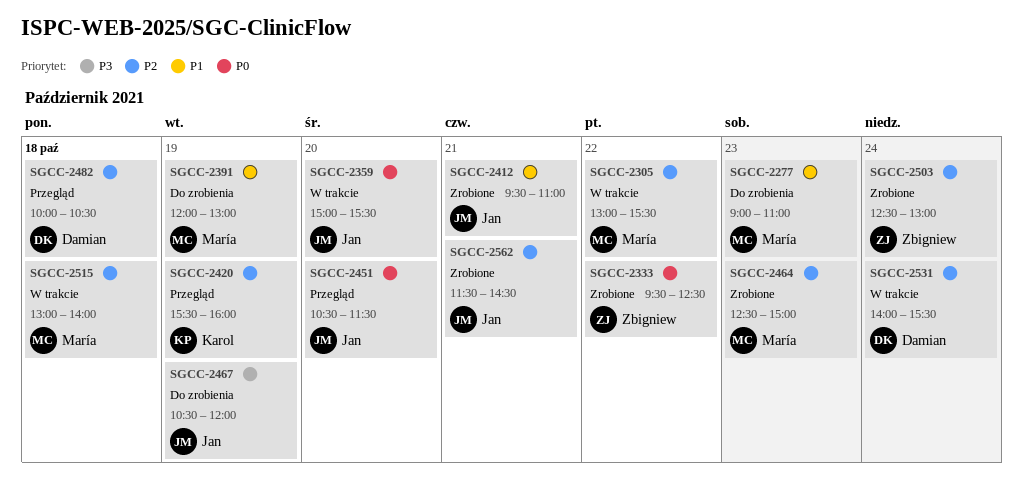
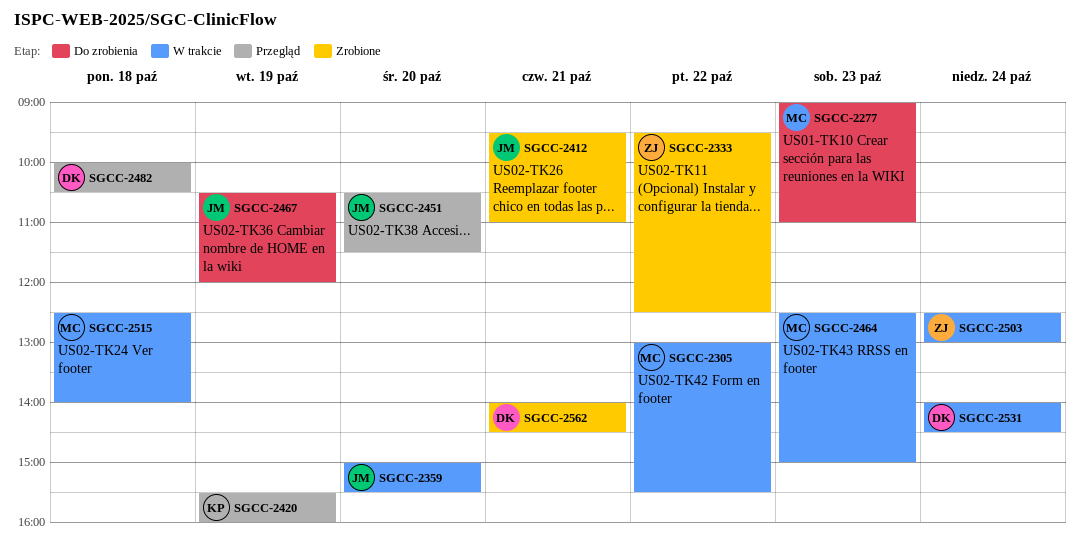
SGCC-2391: present -> none
SGCC-2464, status: Zrobione -> W trakcie
SGCC-2503, status: Zrobione -> W trakcie
SGCC-2515, begins: 13:00 -> 12:30
SGCC-2531, ends: 15:30 -> 14:30
SGCC-2562, owner: Jan -> Damian
SGCC-2562, begins: 11:30 -> 14:00

